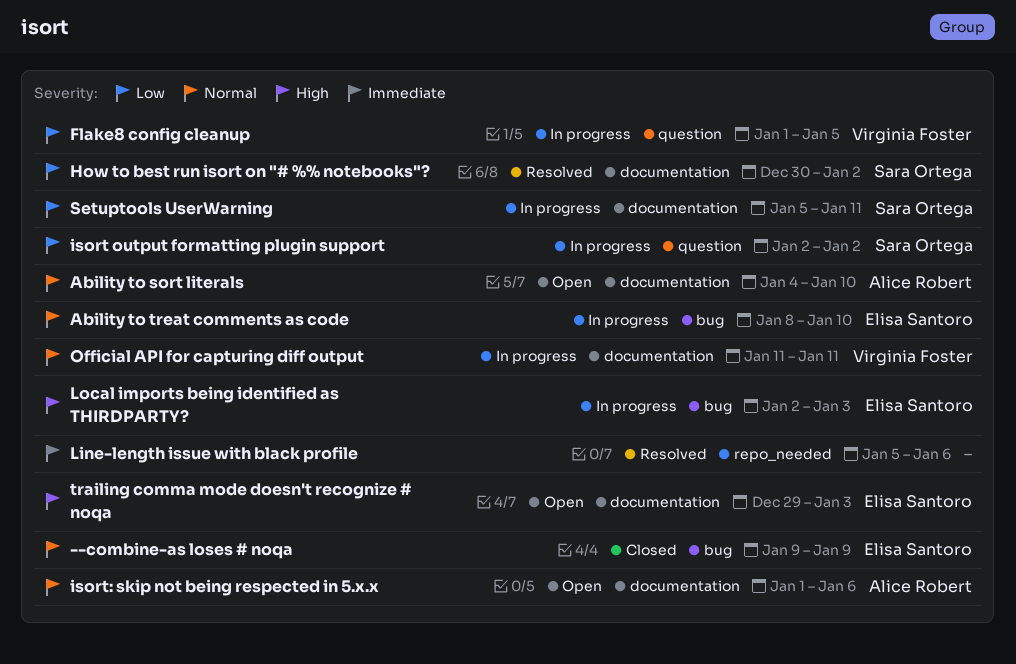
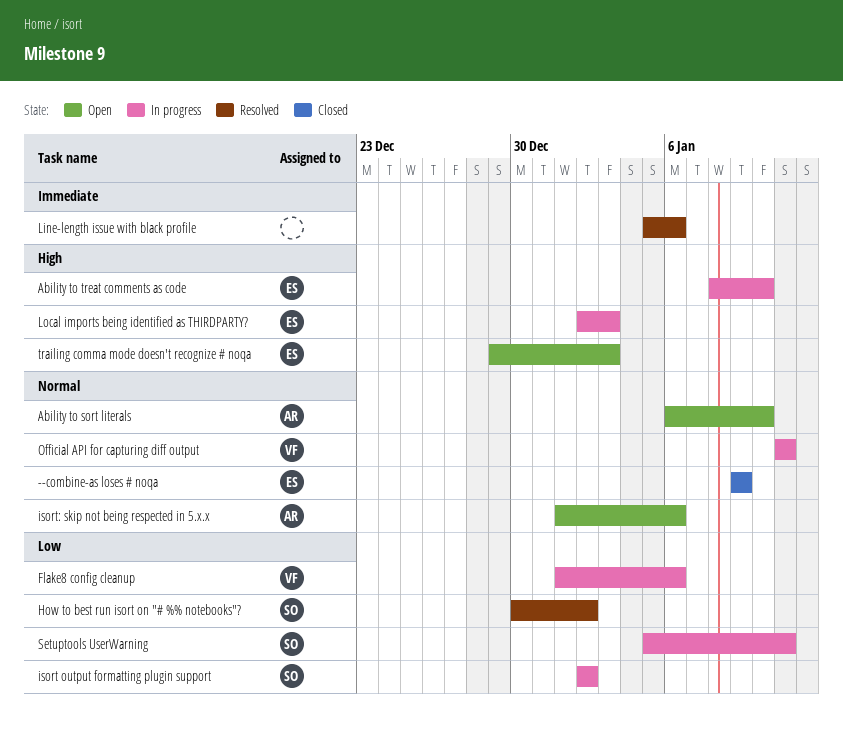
Ability to sort literals, start: Jan 4 -> Jan 6
Ability to treat comments as code, priority: Normal -> High
Flake8 config cleanup, due: Jan 5 -> Jan 6

